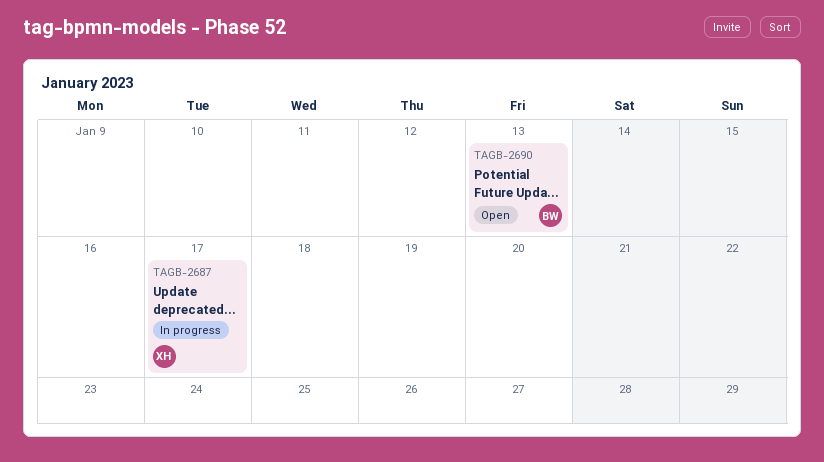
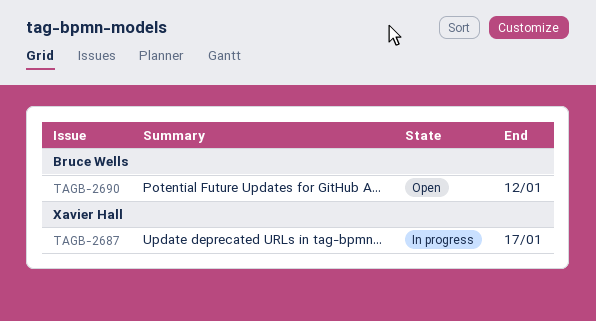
TAGB-2690, due: Jan 13 -> Jan 12

